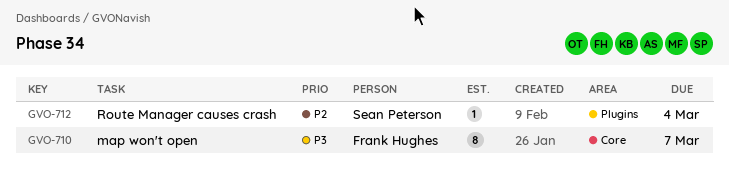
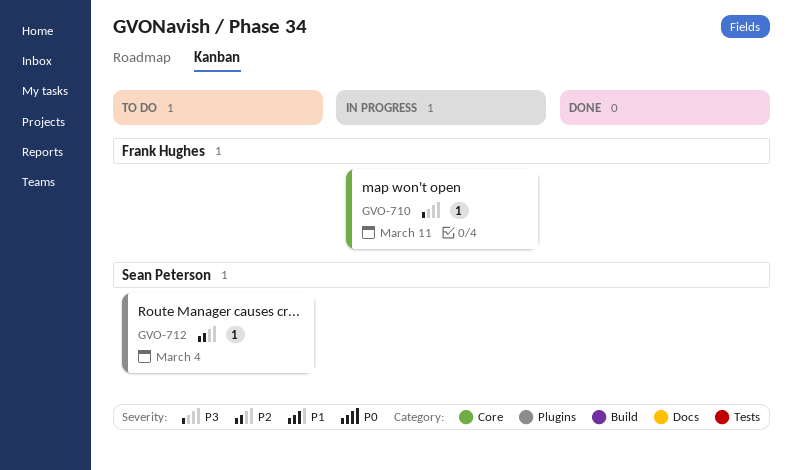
GVO-710, estimate: 8 -> 1
GVO-710, due: Mar 7 -> Mar 11

